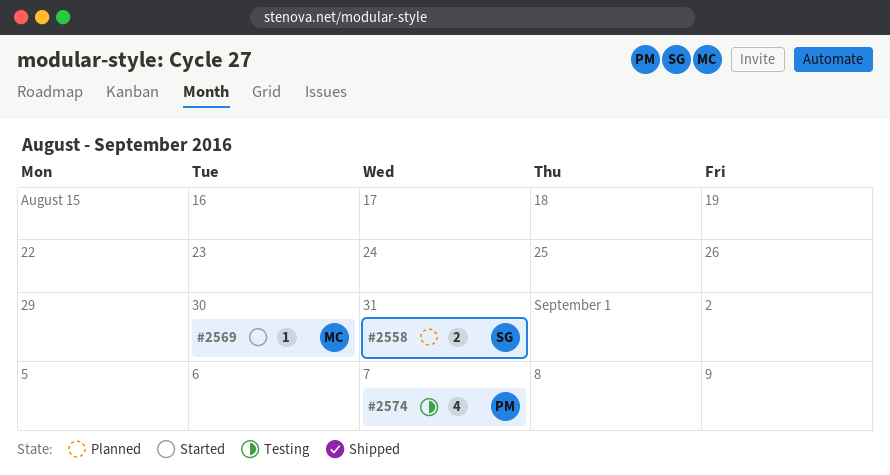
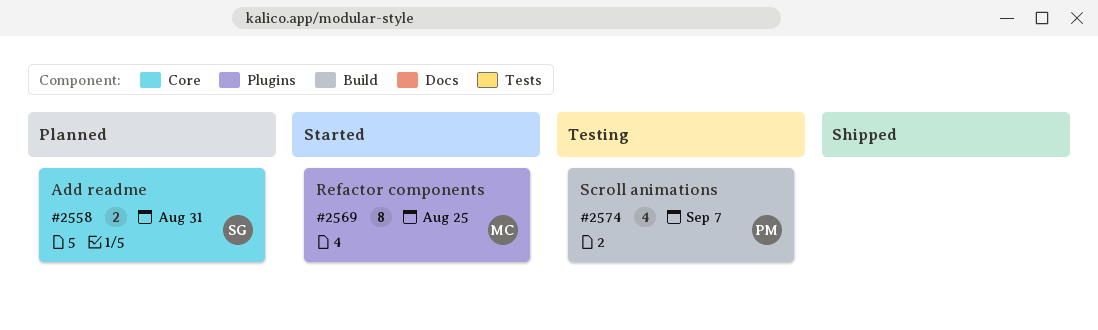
#2569, estimate: 1 -> 8
#2569, due: Aug 30 -> Aug 25

